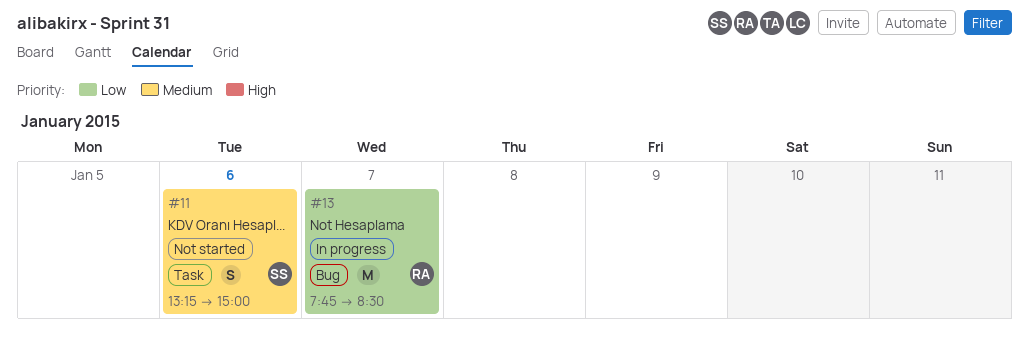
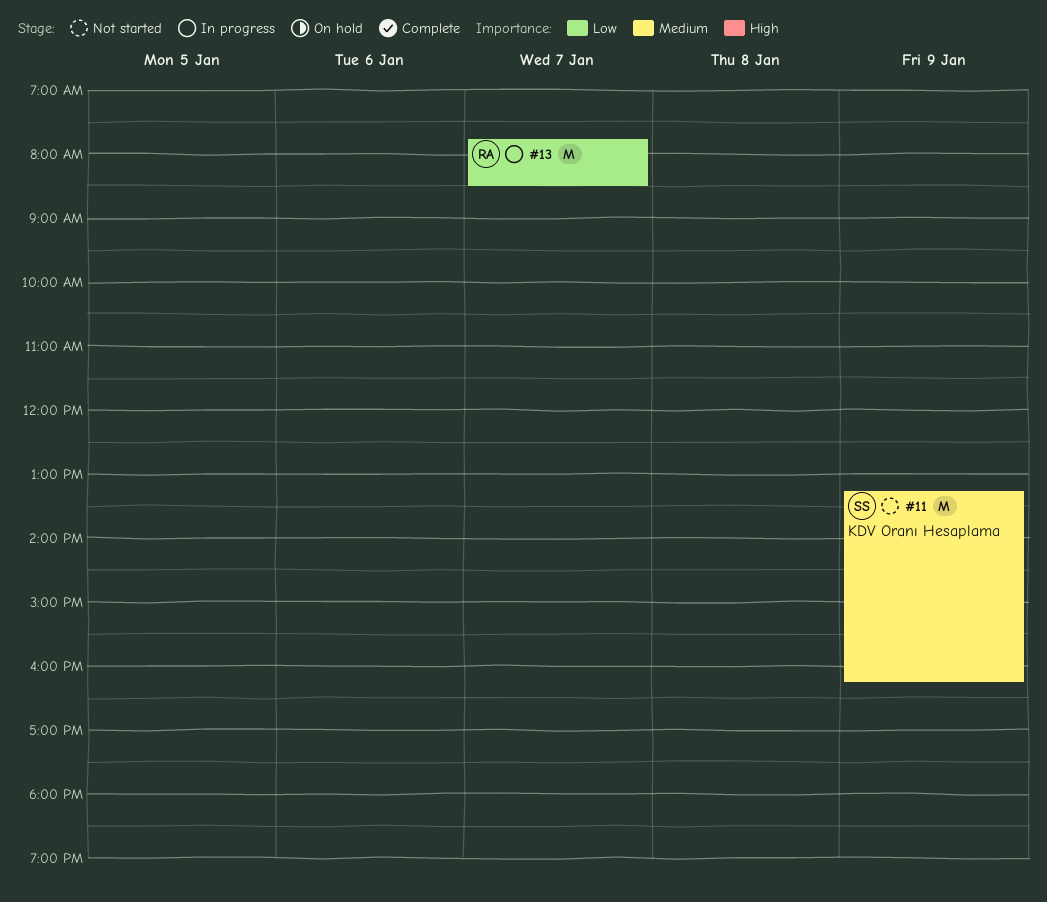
#11, estimate: S -> M
#11, day: Jan 6 -> Jan 9
#11, ends: 15:00 -> 16:15

